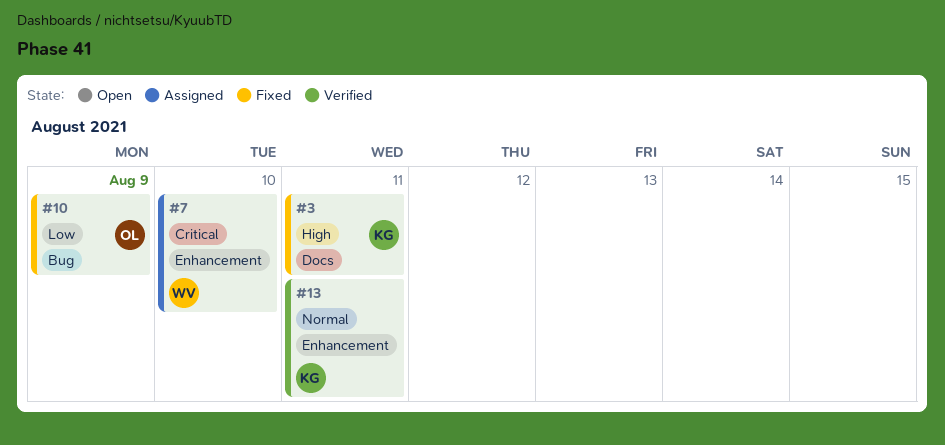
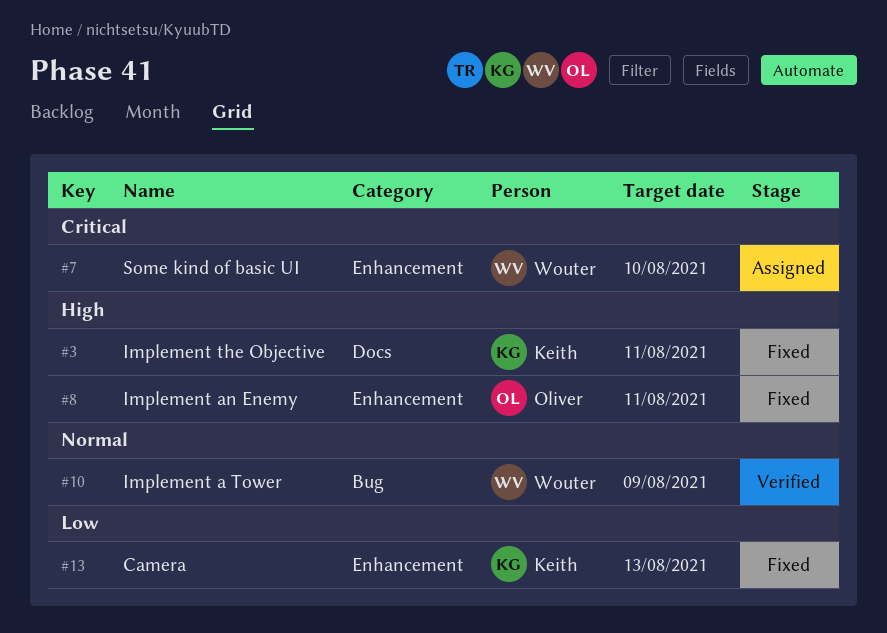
#8: none -> present
#10, status: Fixed -> Verified
#10, owner: Oliver -> Wouter
#10, priority: Low -> Normal
#13, status: Verified -> Fixed
#13, priority: Normal -> Low
#13, due: Aug 11 -> Aug 13

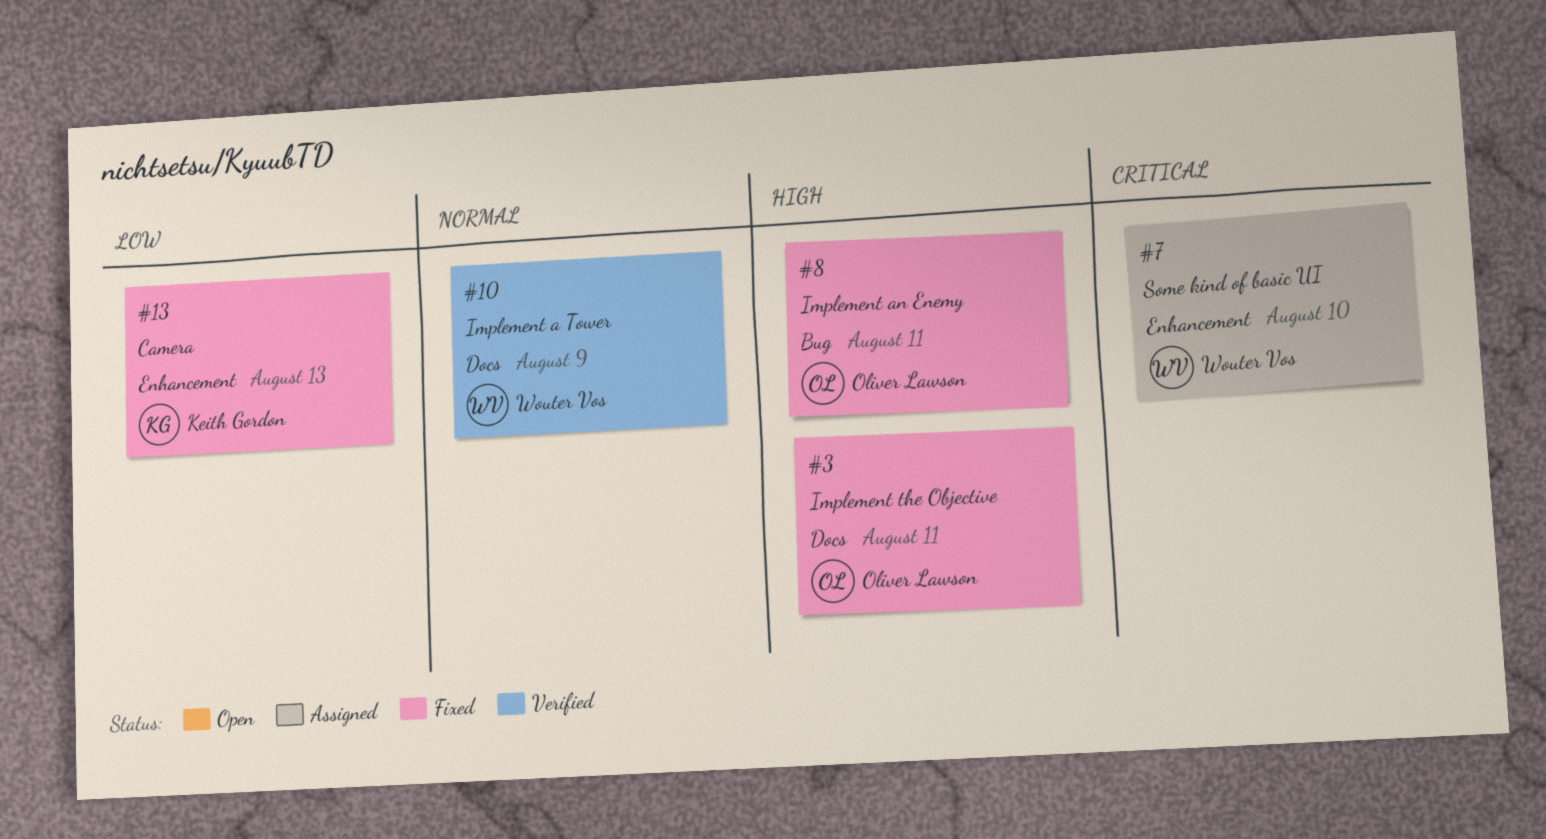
#3, owner: Keith Gordon -> Oliver Lawson
#8, label: Enhancement -> Bug
#10, label: Bug -> Docs

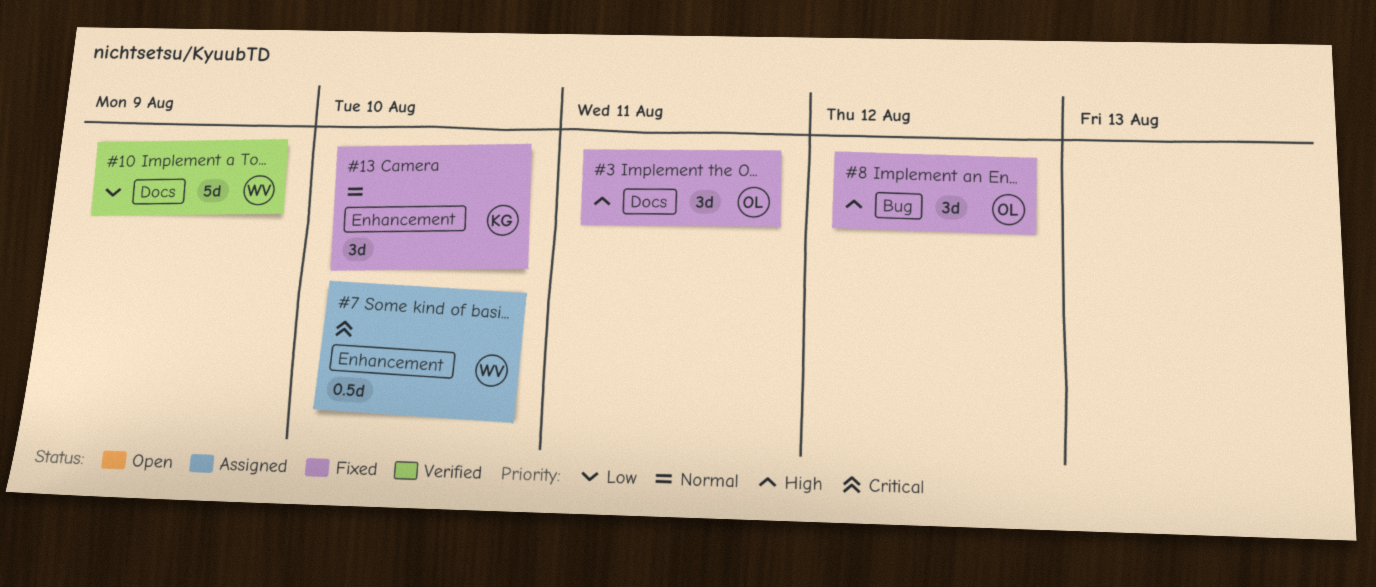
#8, due: Aug 11 -> Aug 12
#10, priority: Normal -> Low
#13, priority: Low -> Normal
#13, due: Aug 13 -> Aug 10

